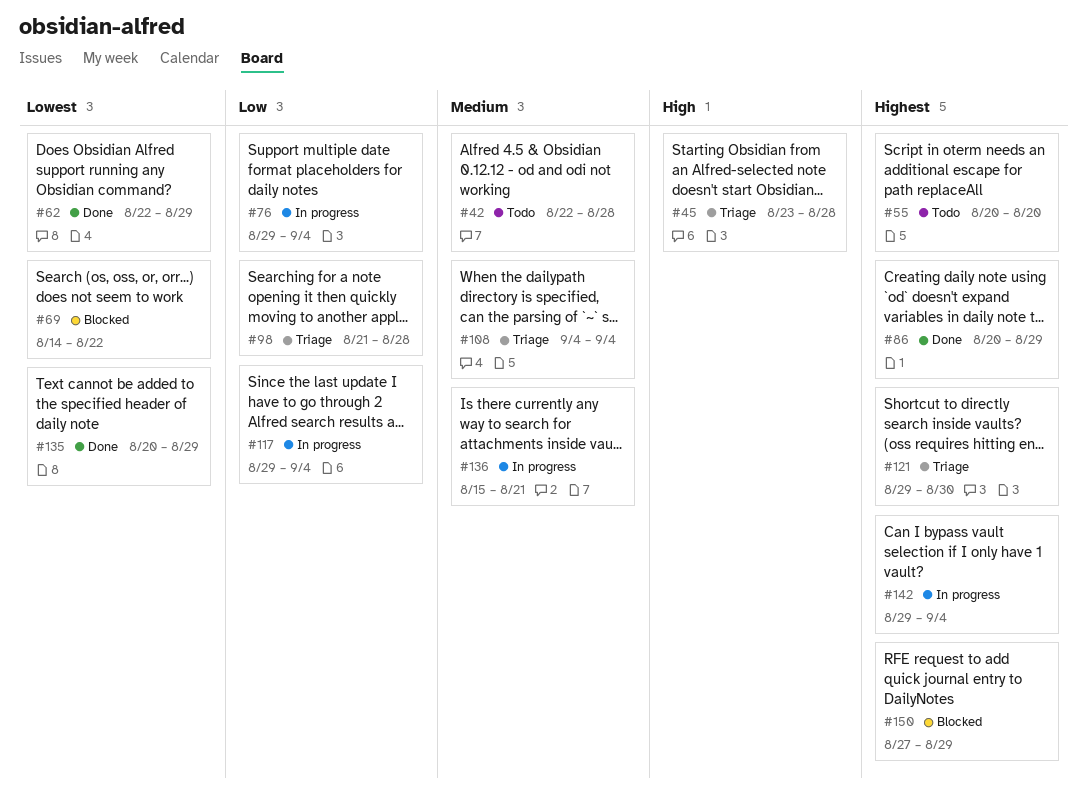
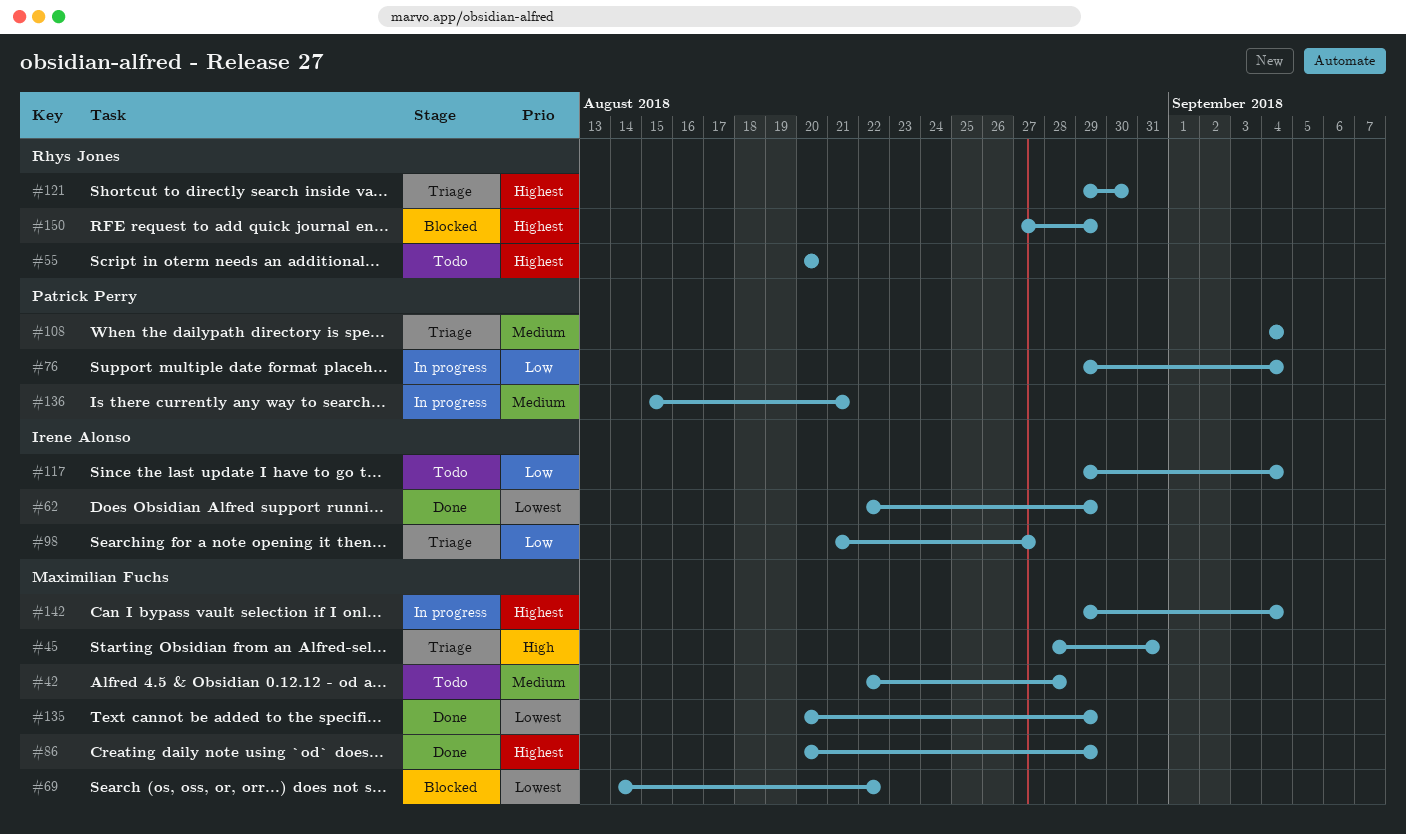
#45, start: Aug 23 -> Aug 28
#45, due: Aug 28 -> Aug 31
#98, due: Aug 28 -> Aug 27
#117, status: In progress -> Todo

